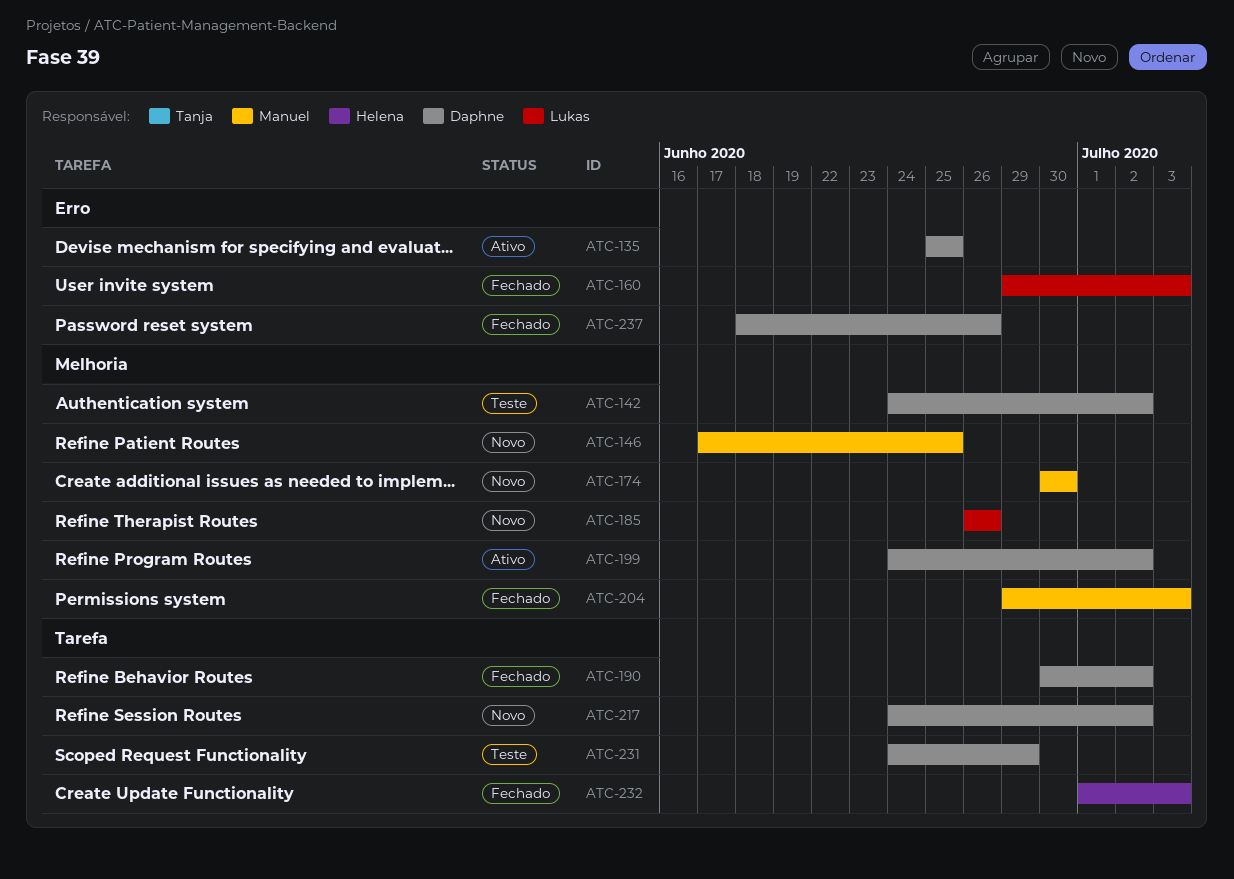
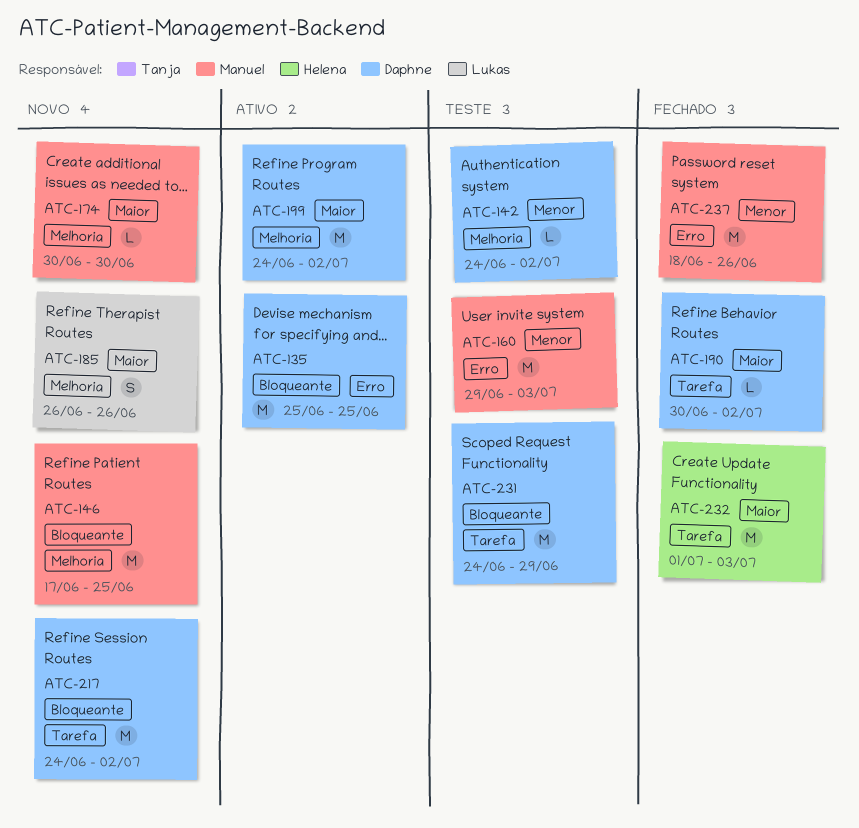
ATC-160, status: Fechado -> Teste
ATC-160, owner: Lukas -> Manuel
ATC-204: present -> none
ATC-237, owner: Daphne -> Manuel

